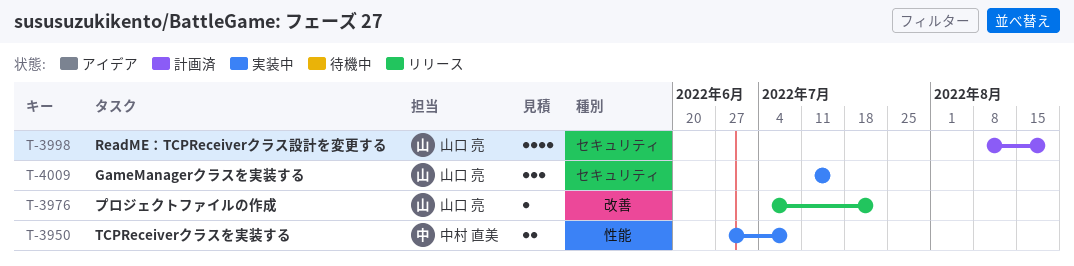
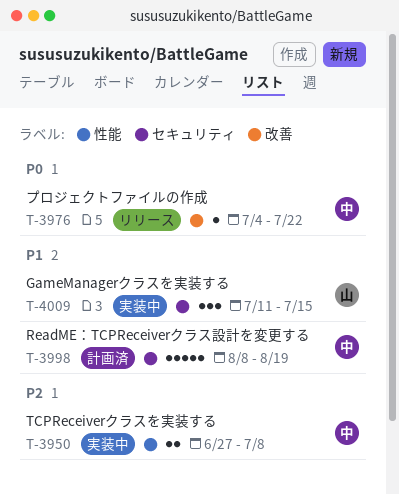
T-3976, owner: 山口 亮 -> 中村 直美
T-3998, owner: 山口 亮 -> 中村 直美
T-3998, estimate: 4 -> 5

